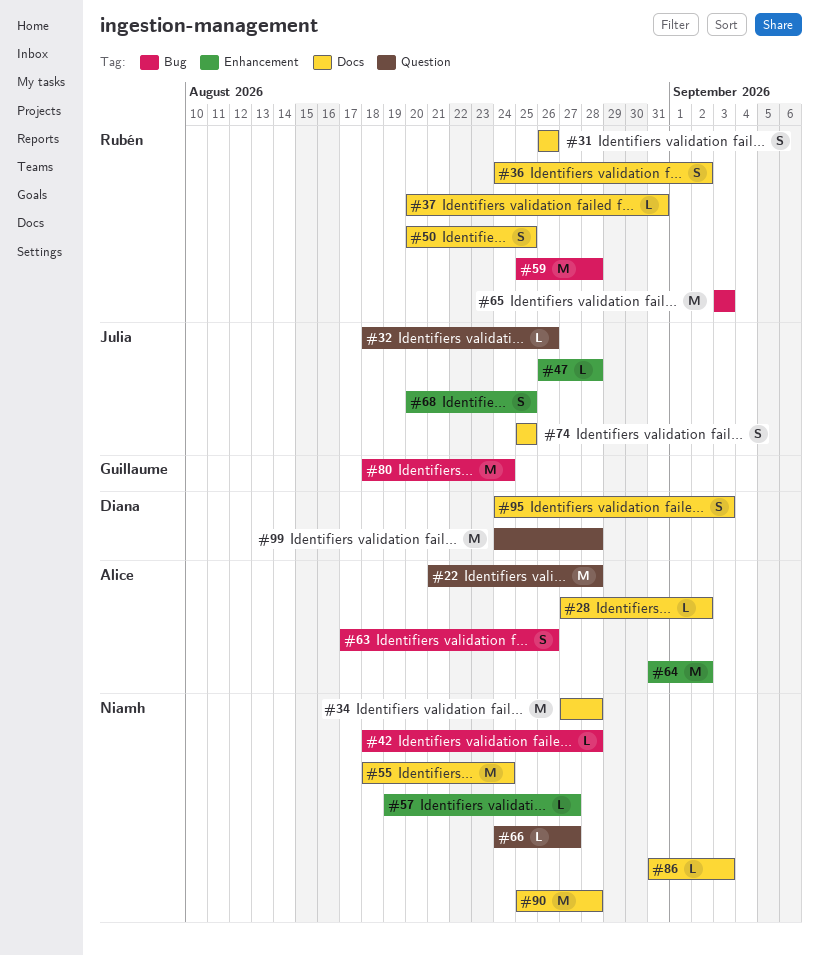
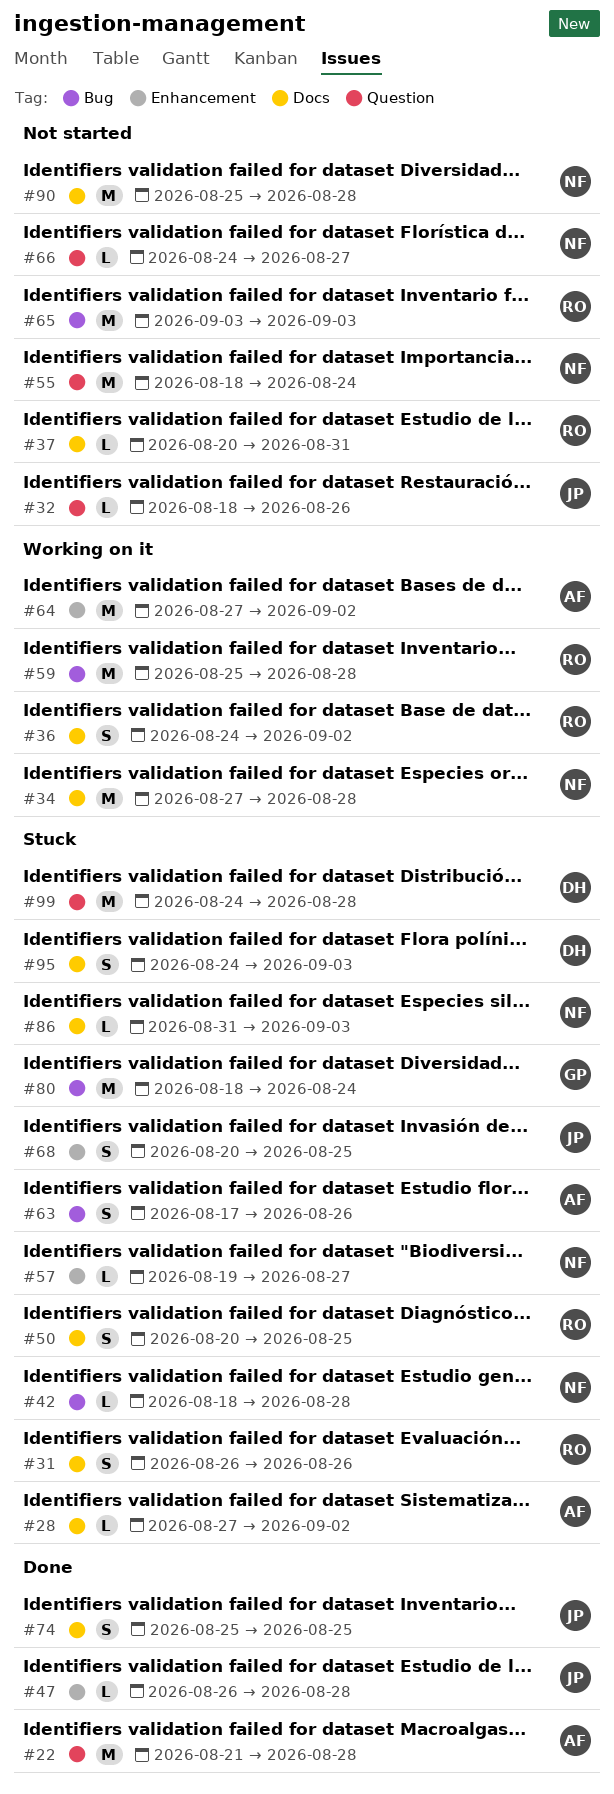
#55, label: Docs -> Question
#64, start: Aug 31 -> Aug 27

